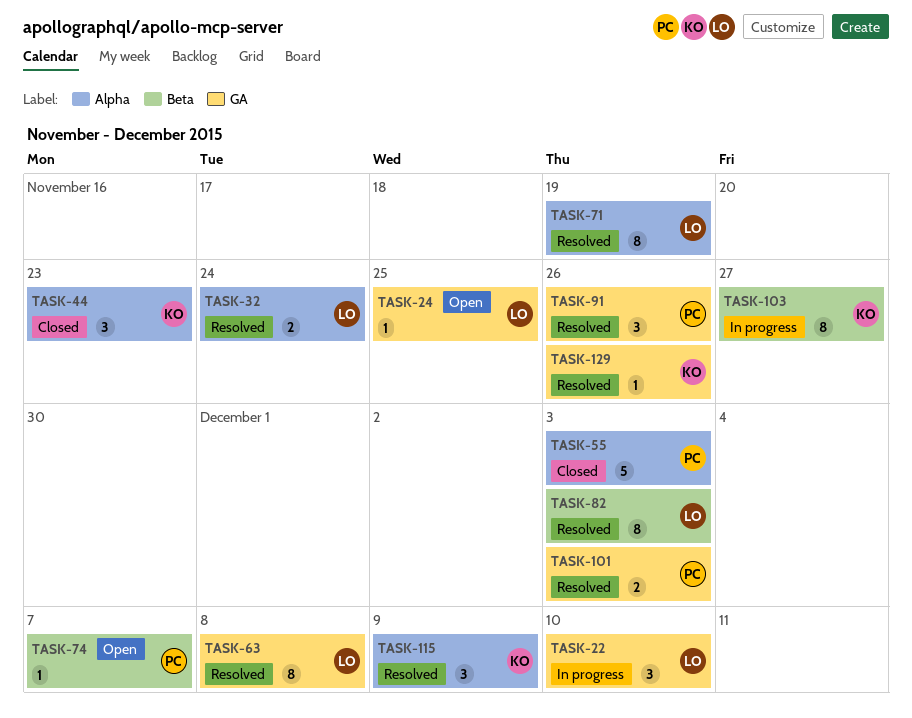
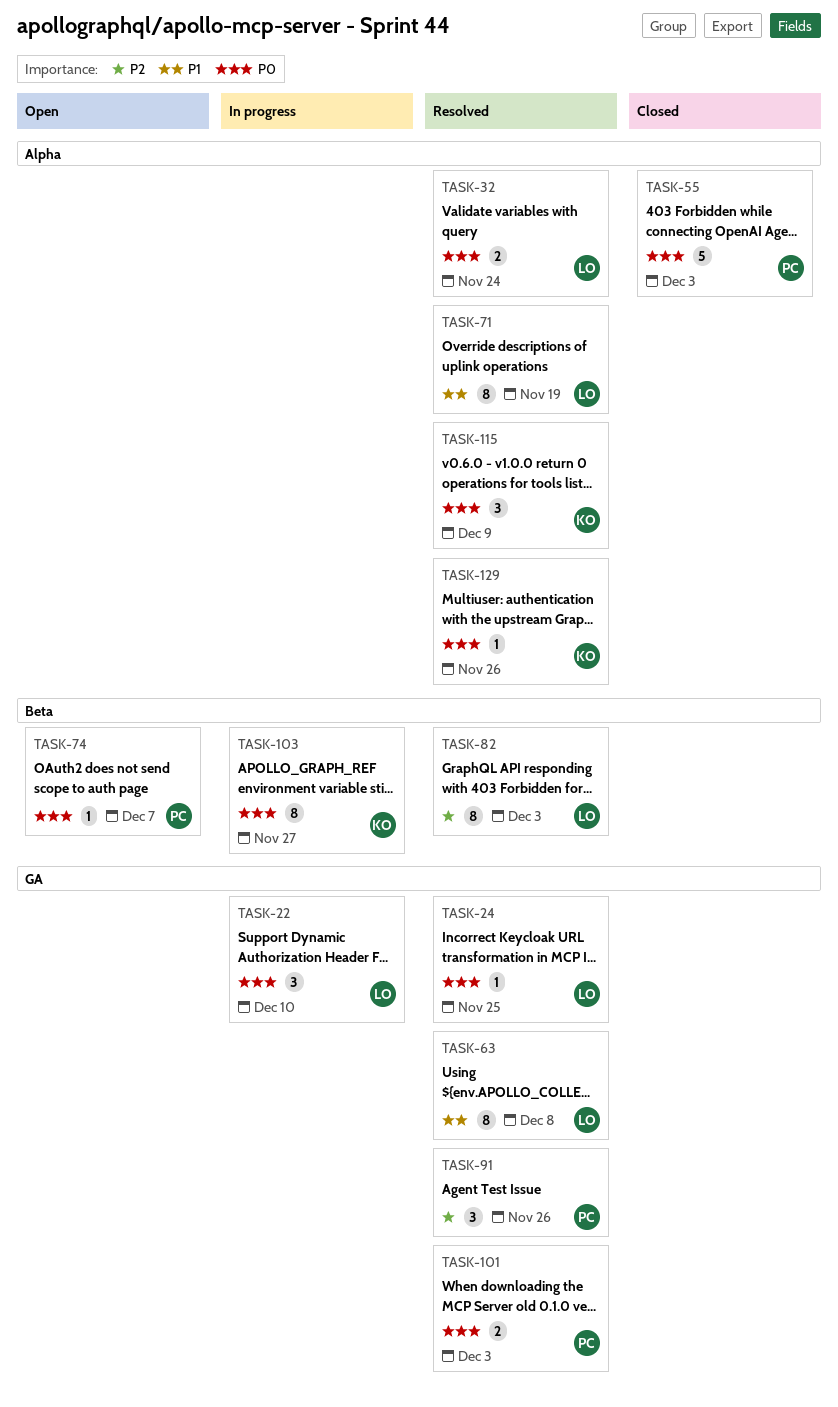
TASK-24, status: Open -> Resolved
TASK-44: present -> none
TASK-129, label: GA -> Alpha

